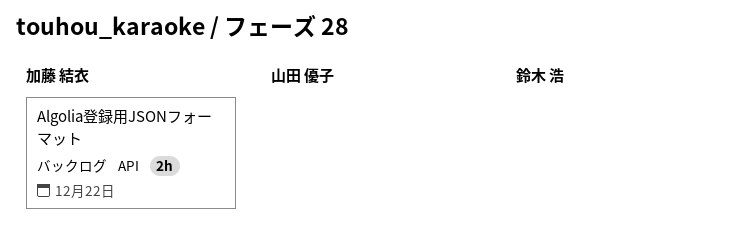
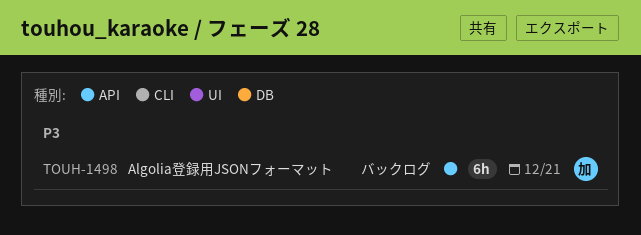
Algolia登録用JSONフォーマット, estimate: 2h -> 6h
Algolia登録用JSONフォーマット, due: Dec 22 -> Dec 21

